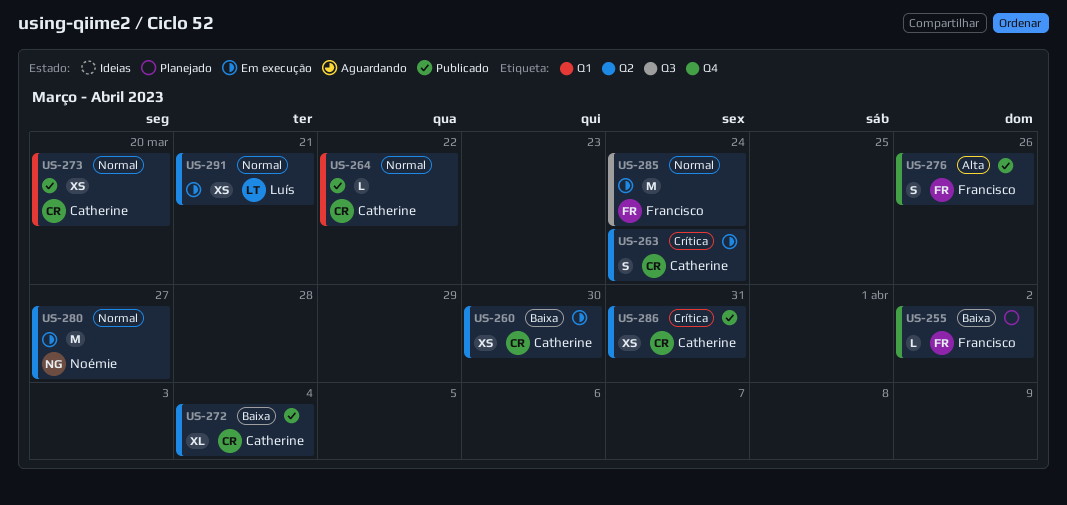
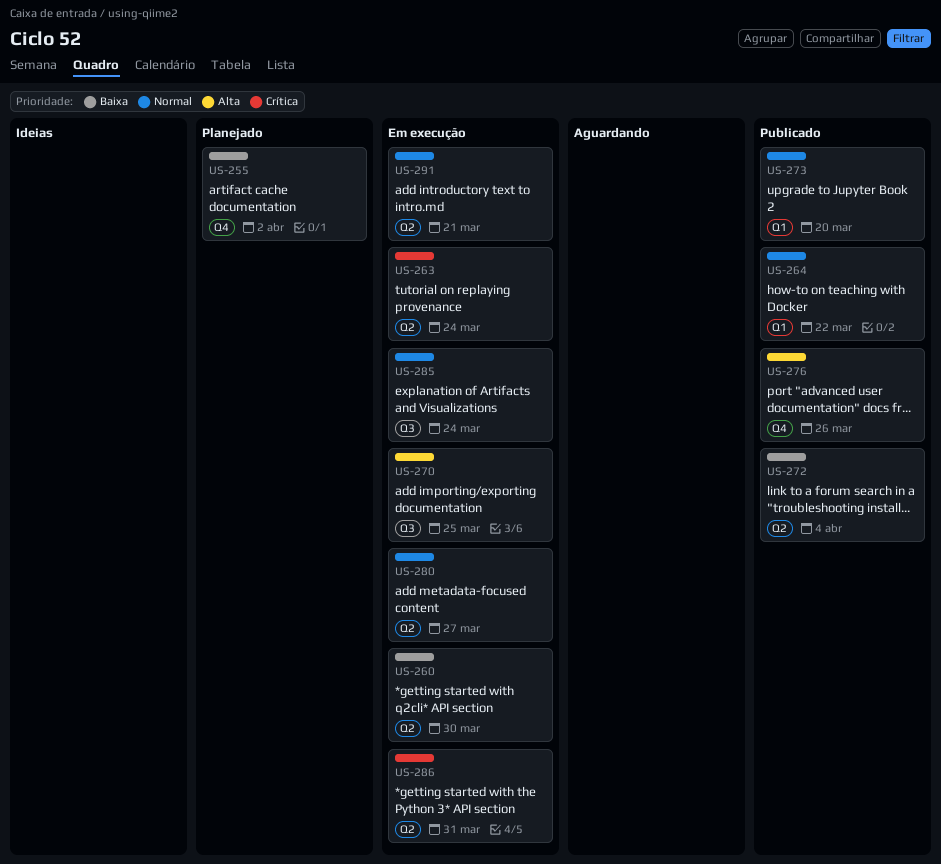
US-270: none -> present
US-286, status: Publicado -> Em execução

